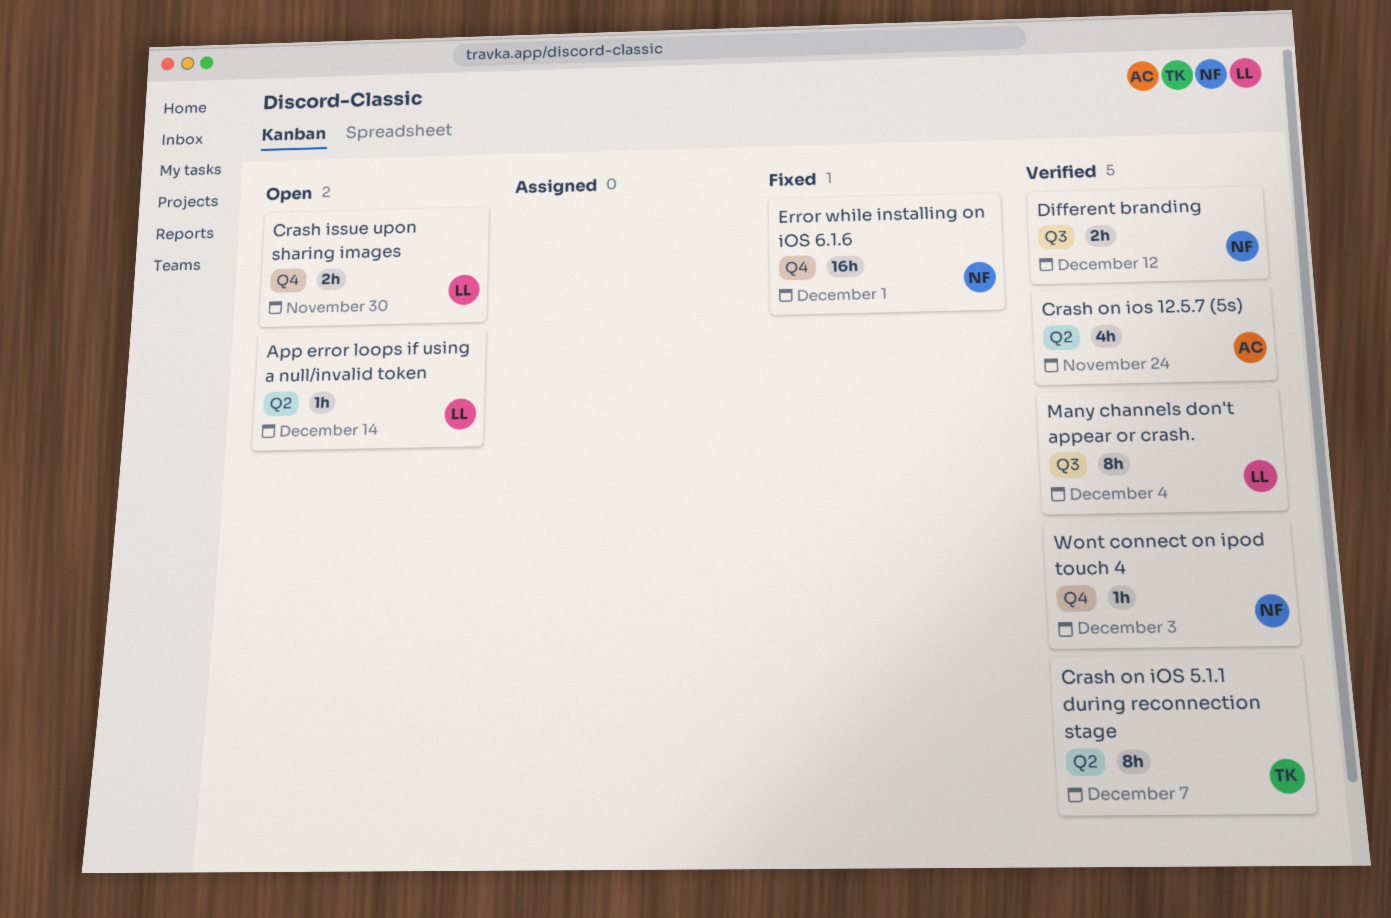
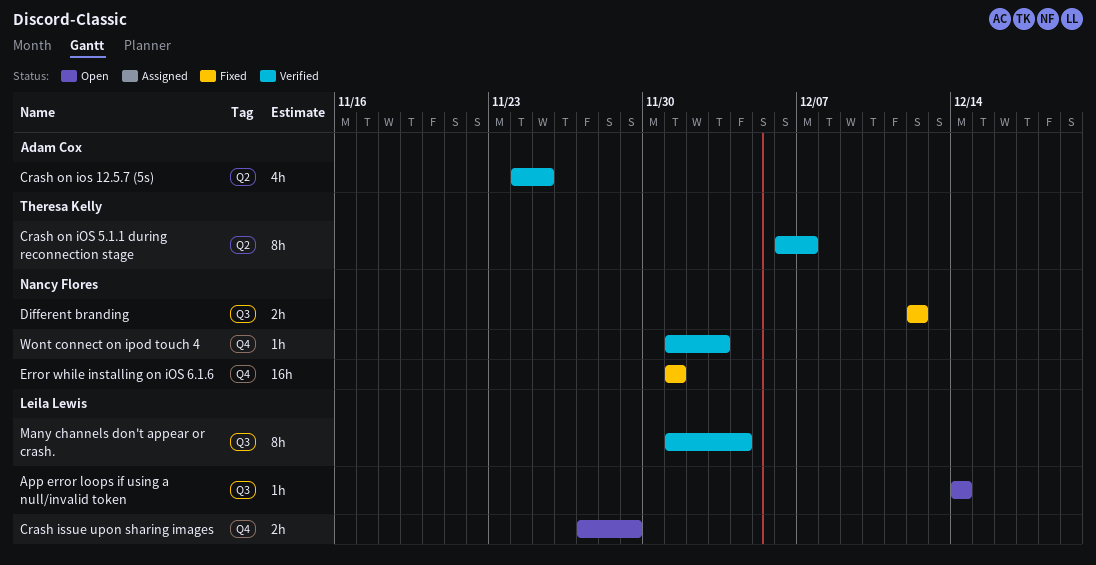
App error loops if using a null/invalid token, label: Q2 -> Q3
Crash issue upon sharing images, due: Nov 30 -> Nov 29
Crash on ios 12.5.7 (5s), due: Nov 24 -> Nov 25
Different branding, status: Verified -> Fixed

